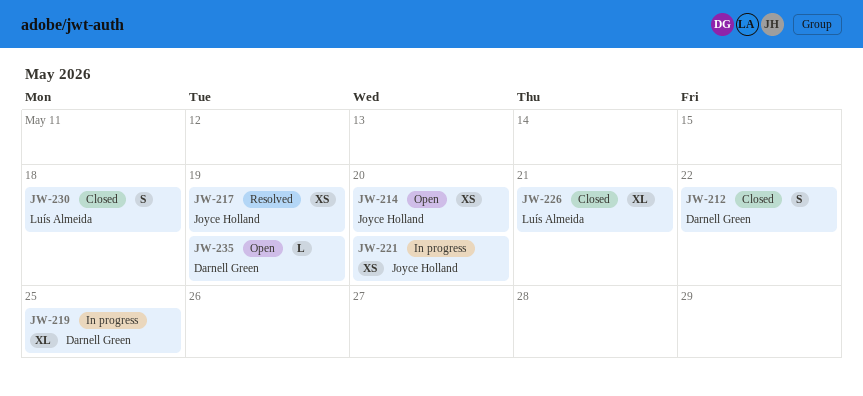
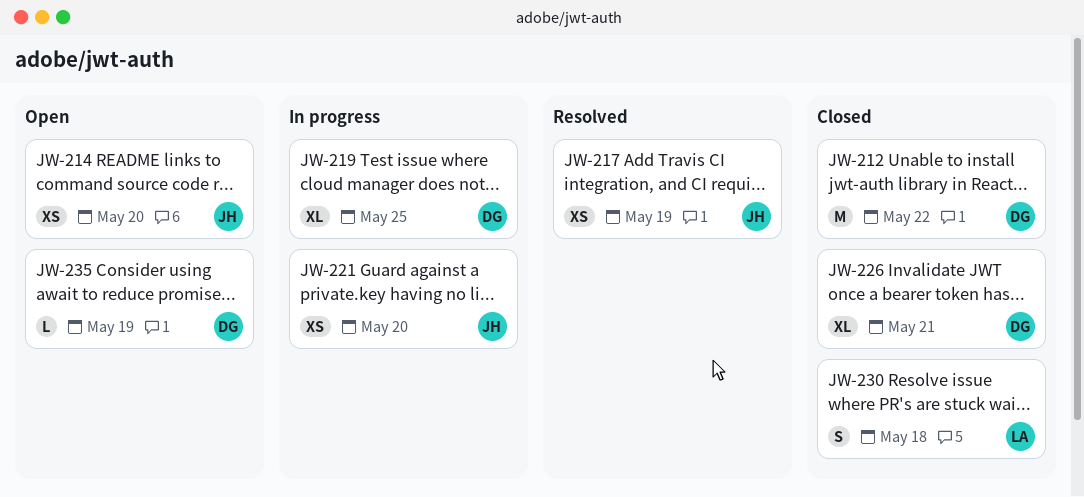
JW-212, estimate: S -> M
JW-226, owner: Luís Almeida -> Darnell Green

